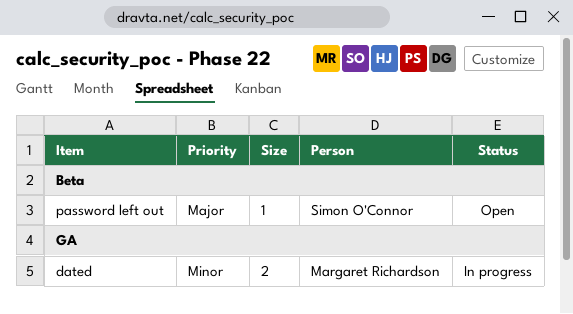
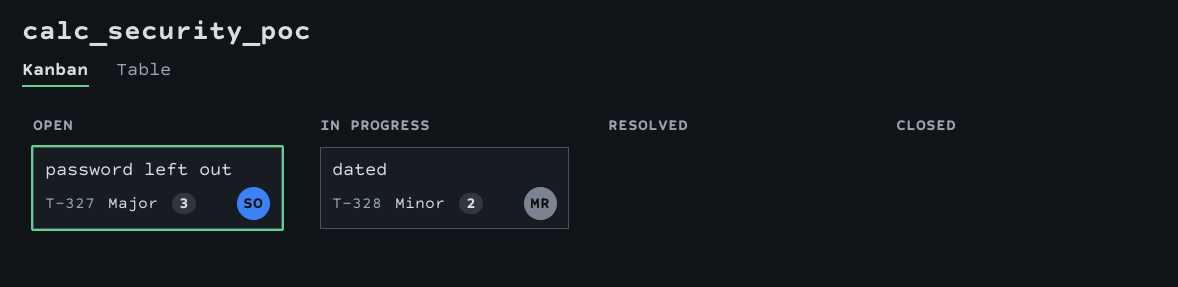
password left out, estimate: 1 -> 3

